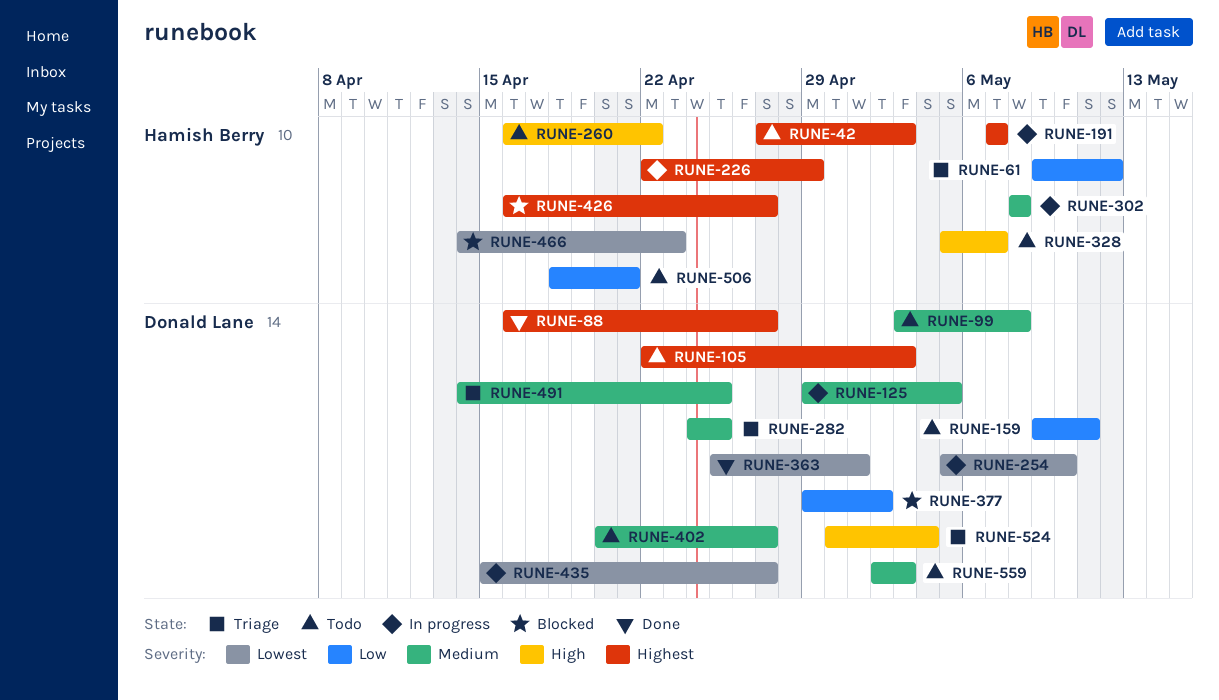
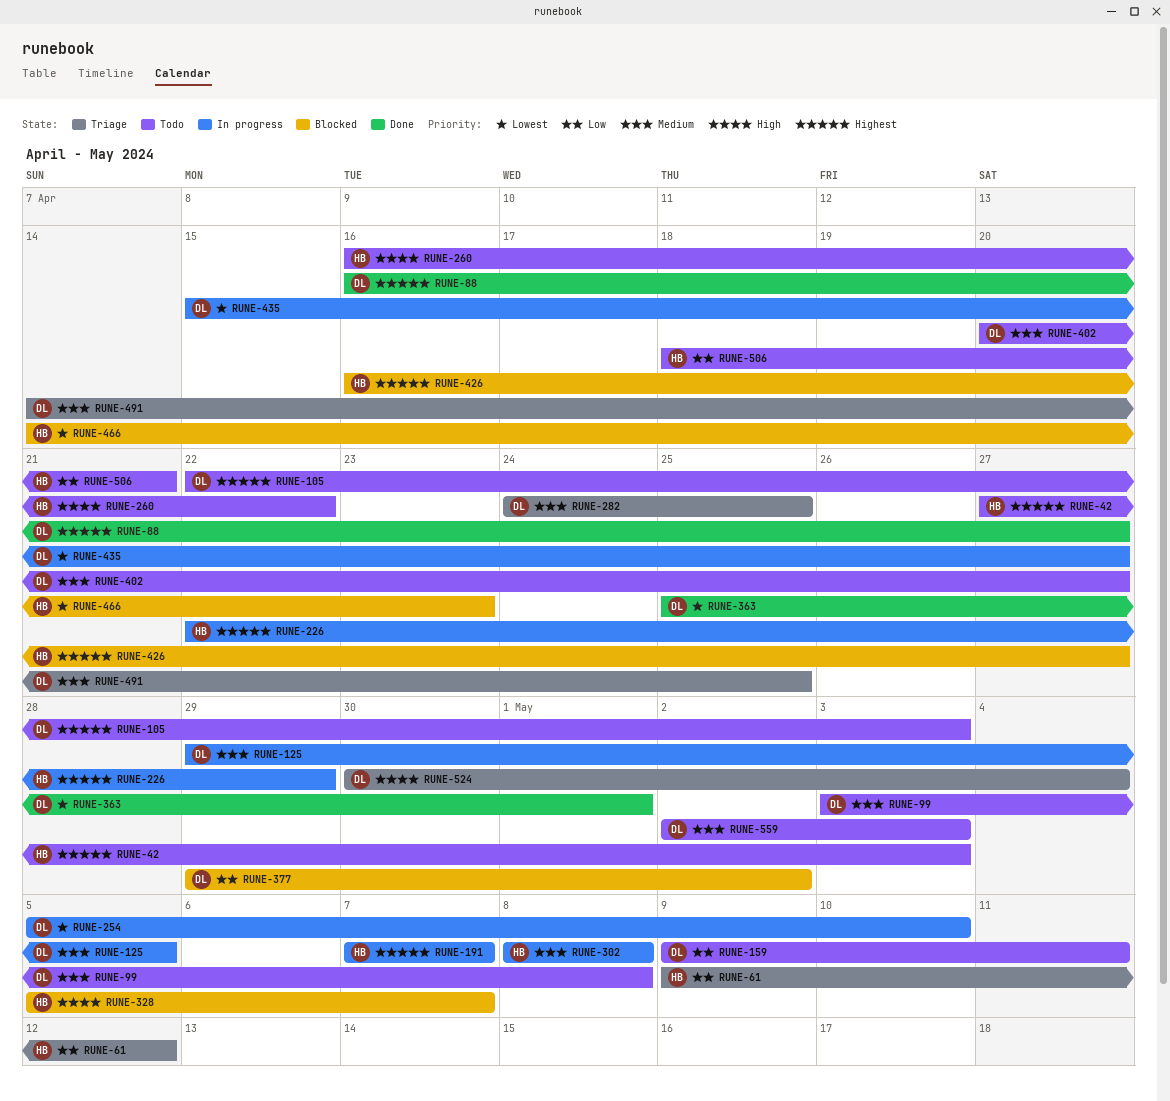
RUNE-328, status: Todo -> Blocked

